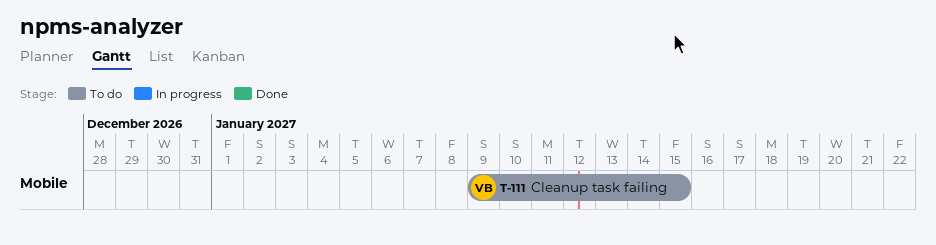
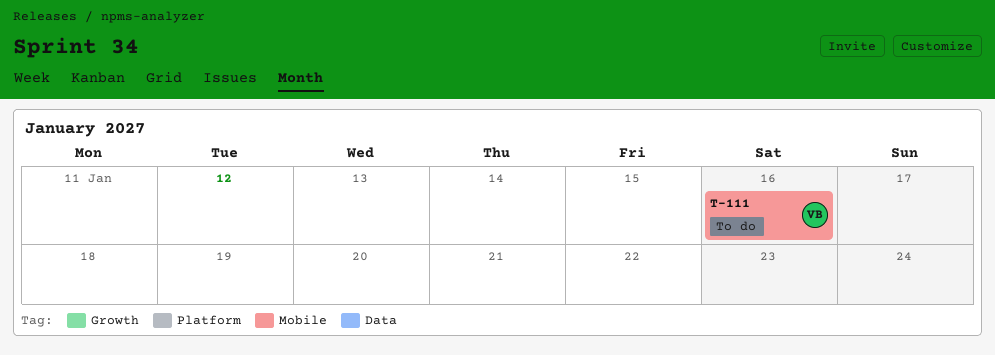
T-111, due: Jan 15 -> Jan 16

